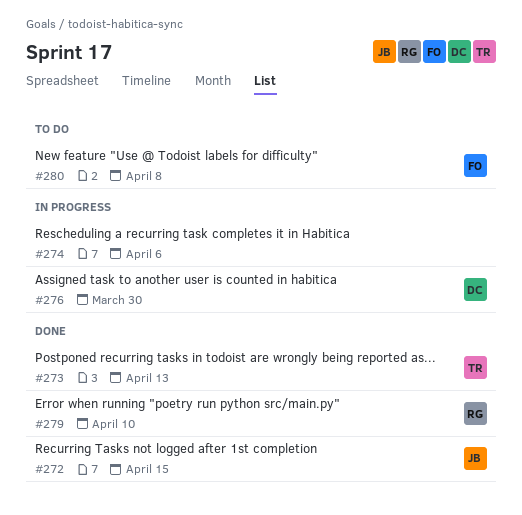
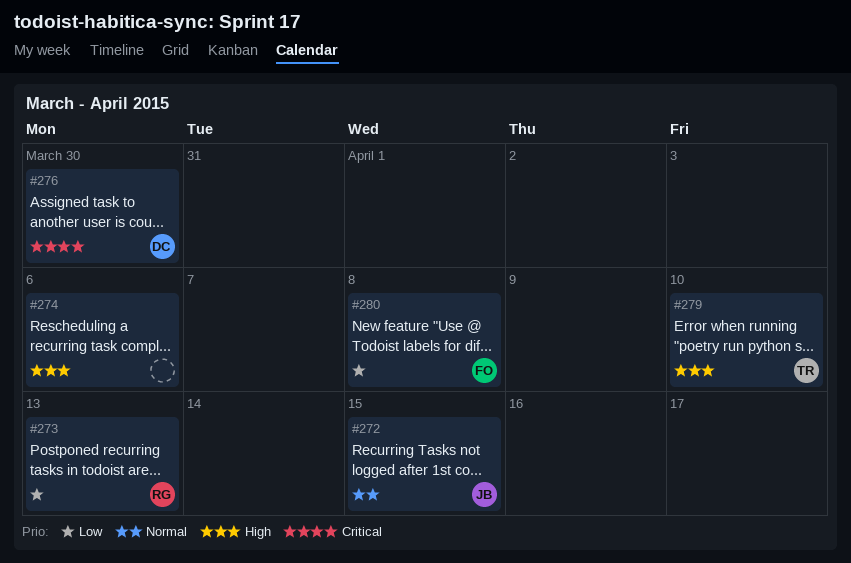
#273, owner: TR -> RG
#279, owner: RG -> TR

